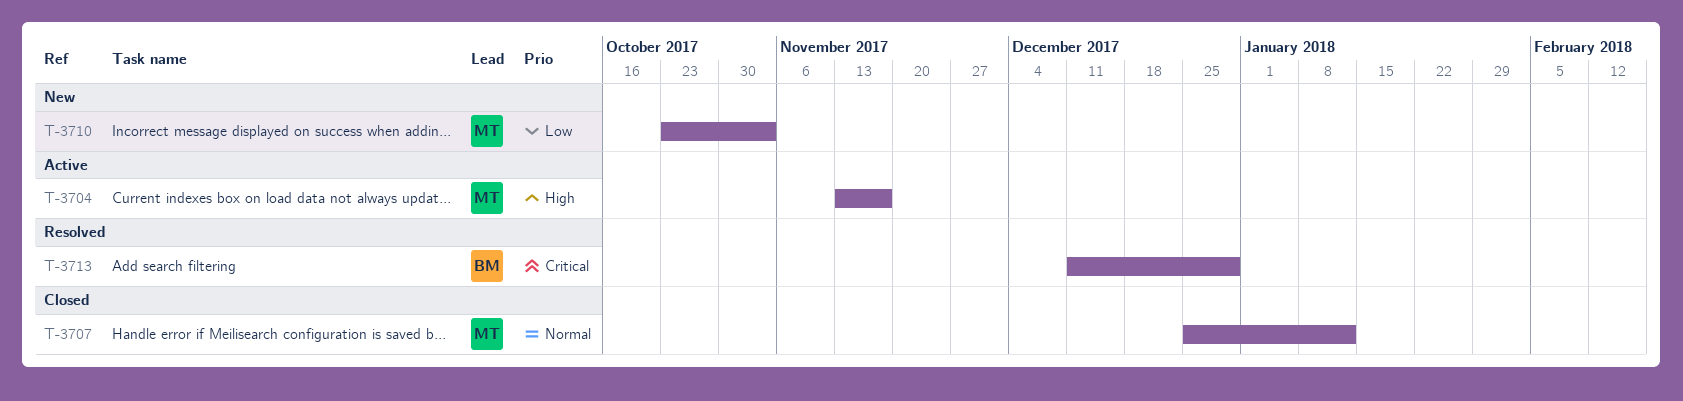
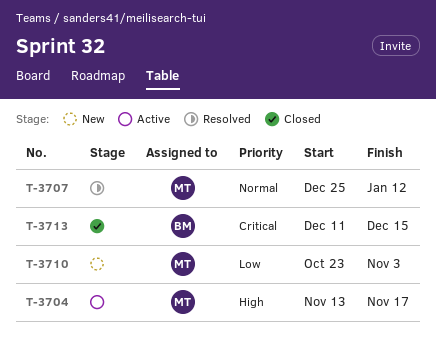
T-3707, status: Closed -> Resolved
T-3713, status: Resolved -> Closed
T-3713, due: Dec 29 -> Dec 15

